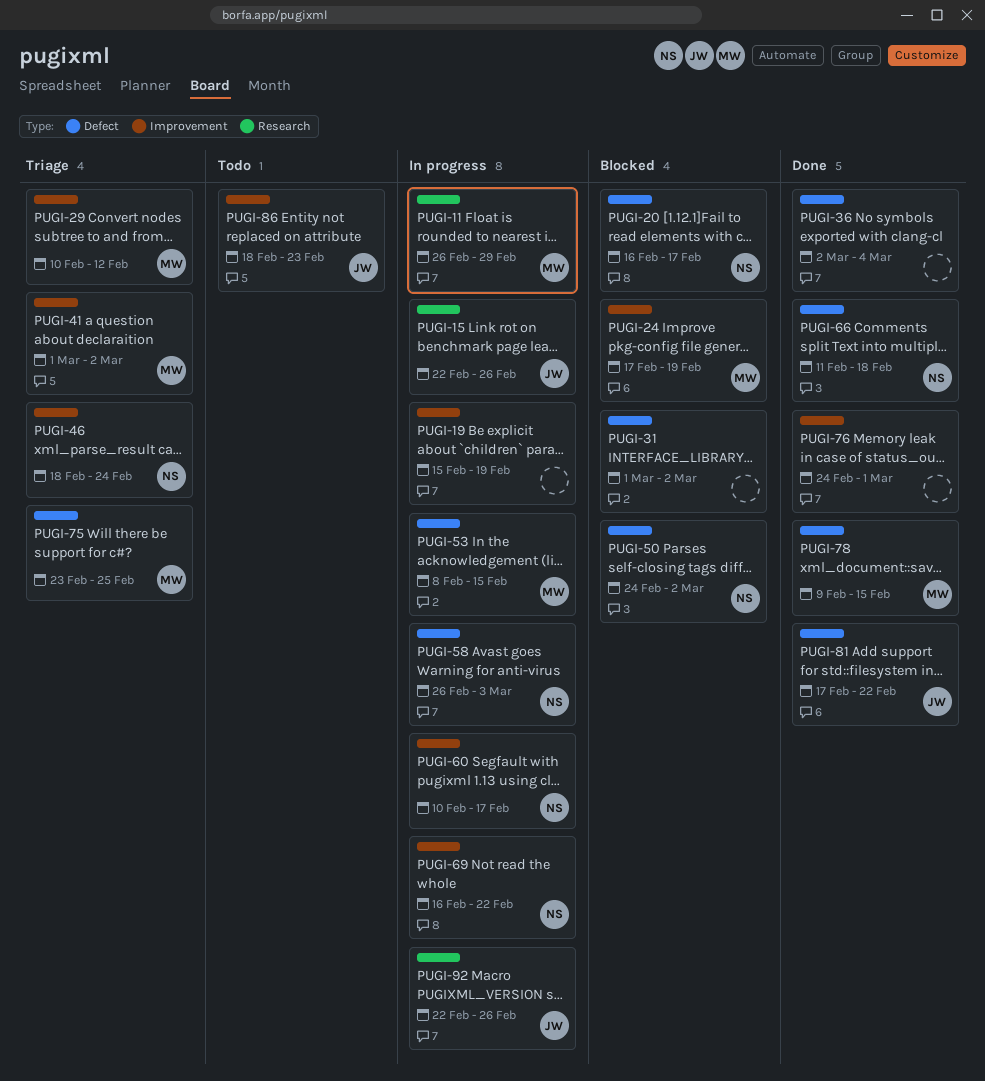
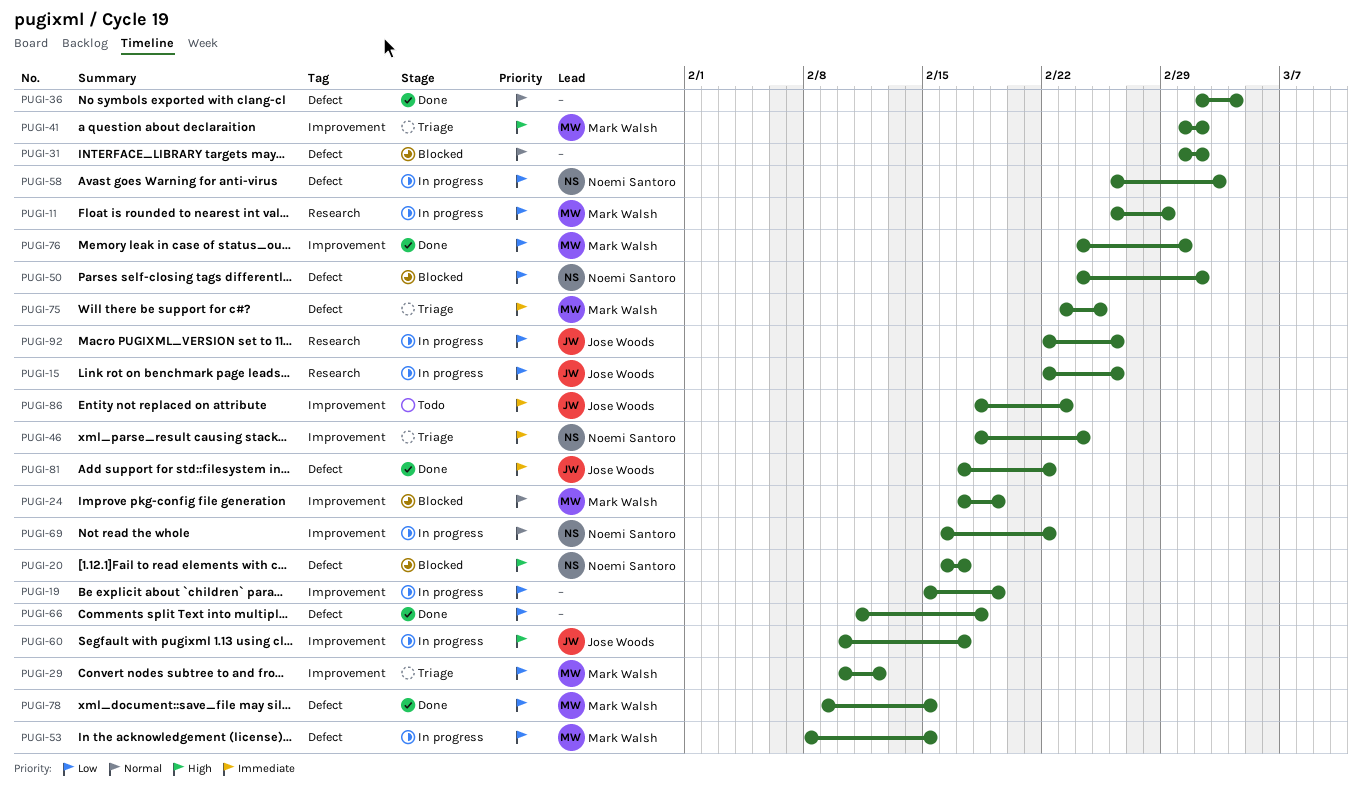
PUGI-60, owner: Noemi Santoro -> Jose Woods
PUGI-66, owner: Noemi Santoro -> none
PUGI-76, owner: none -> Mark Walsh

